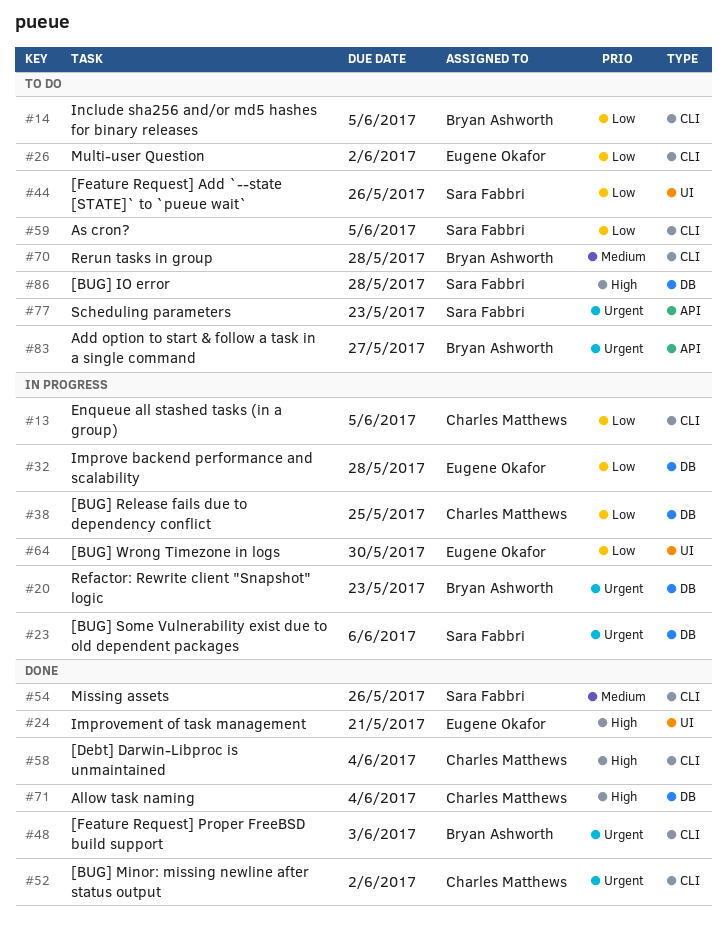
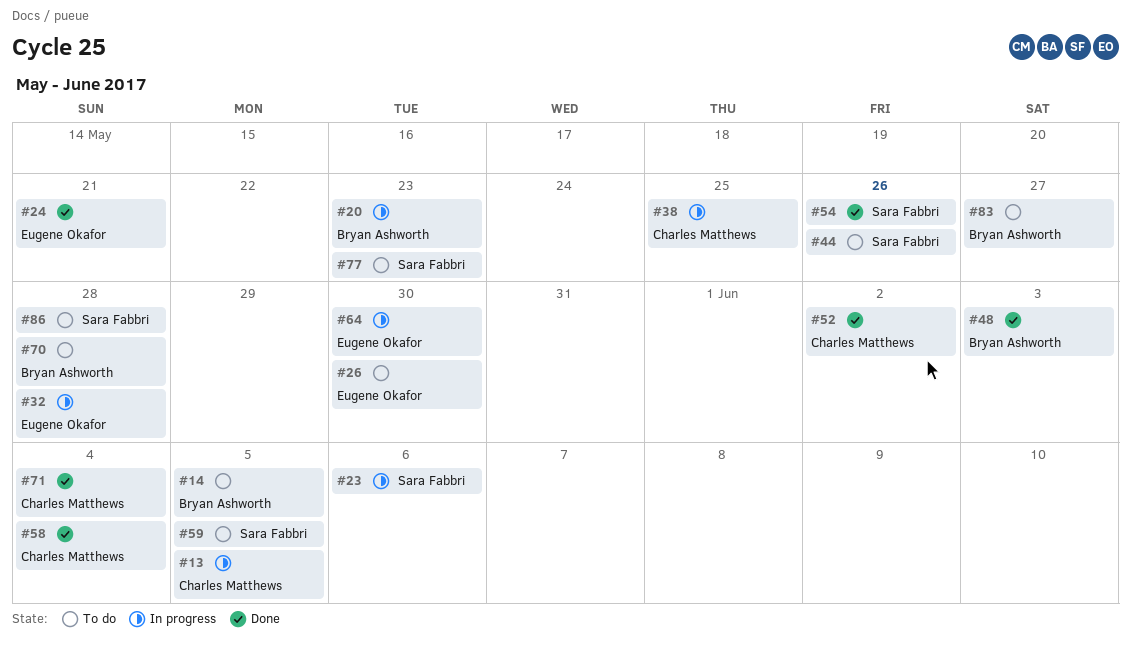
#26, due: Jun 2 -> May 30

